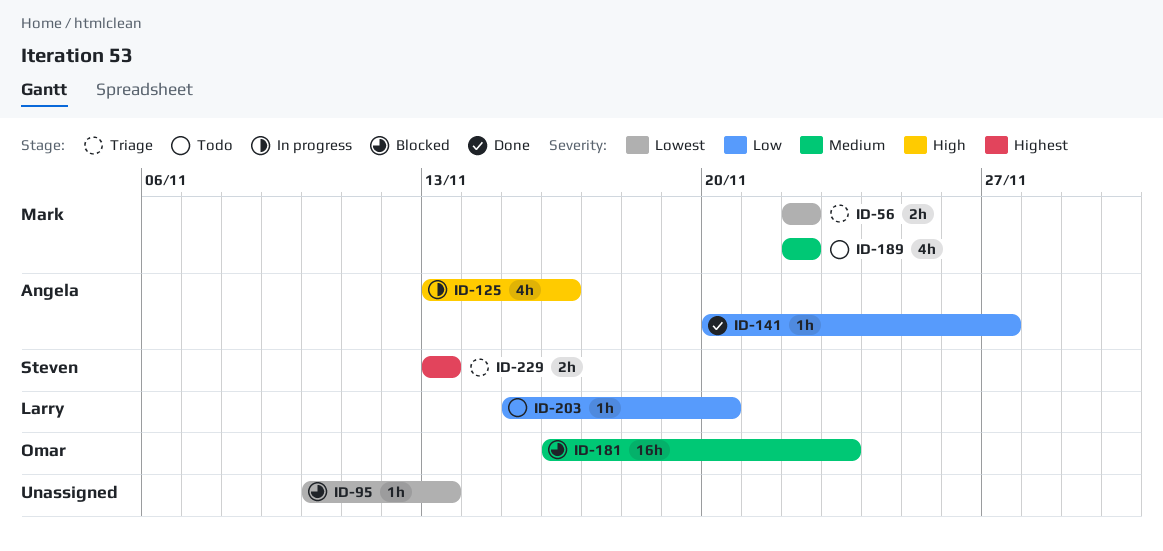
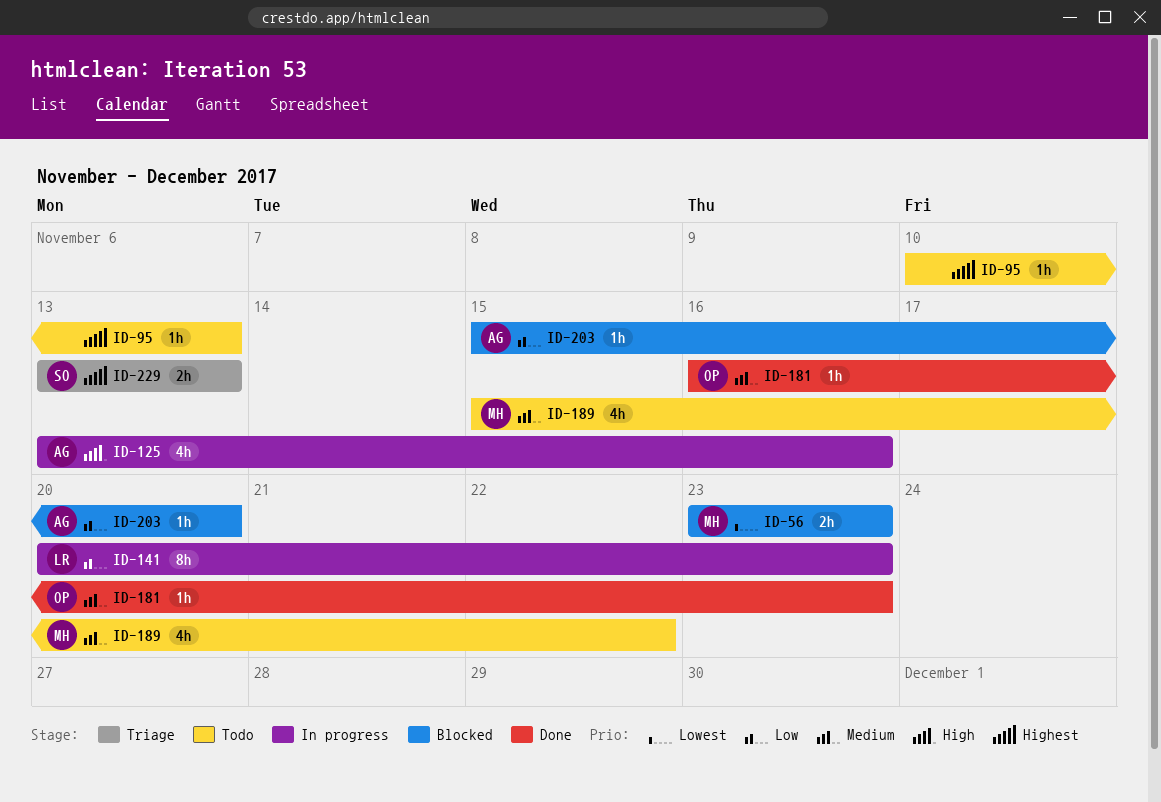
ID-56, status: Triage -> Blocked
ID-56, start: Nov 22 -> Nov 23
ID-56, due: Nov 22 -> Nov 23
ID-95, status: Blocked -> Todo
ID-95, priority: Lowest -> Highest
ID-141, status: Done -> In progress
ID-141, owner: Angela -> Larry
ID-141, estimate: 1h -> 8h
ID-141, due: Nov 27 -> Nov 23
ID-181, status: Blocked -> Done
ID-181, estimate: 16h -> 1h
ID-189, start: Nov 22 -> Nov 15
ID-203, status: Todo -> Blocked
ID-203, owner: Larry -> Angela

